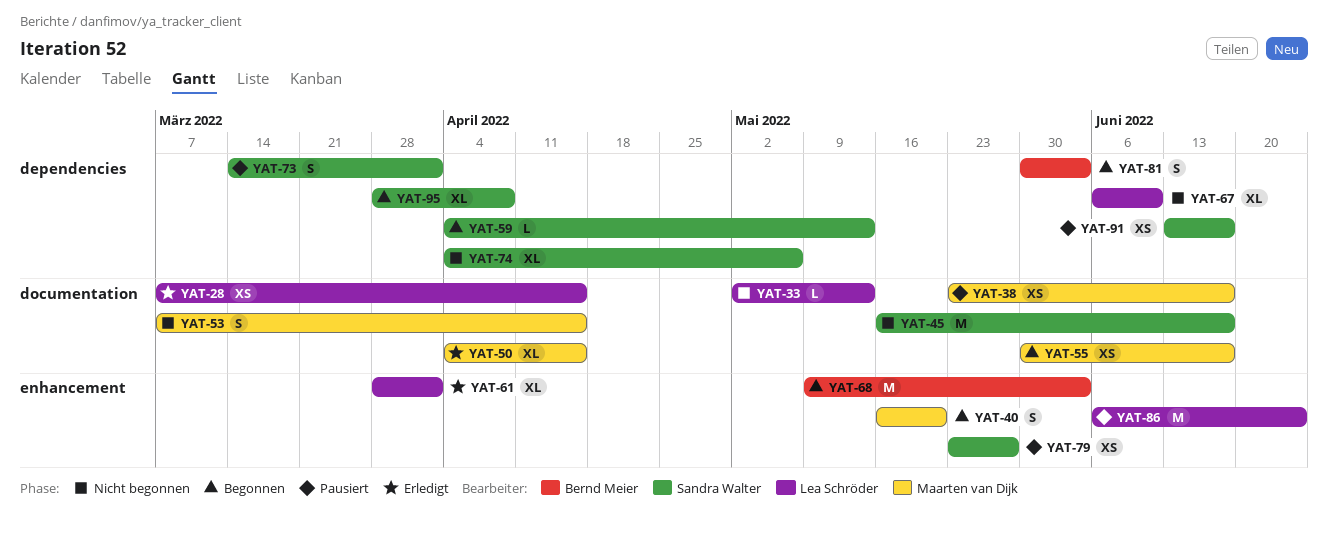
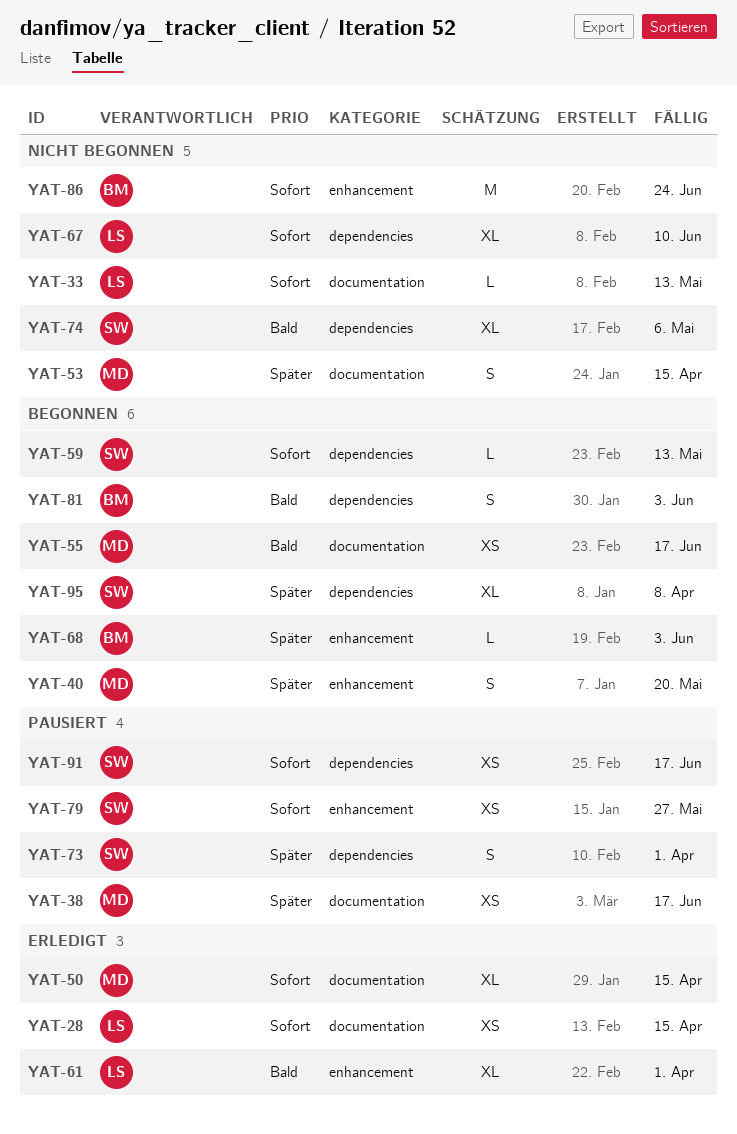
YAT-45: present -> none
YAT-68, estimate: M -> L
YAT-86, status: Pausiert -> Nicht begonnen
YAT-86, owner: Lea Schröder -> Bernd Meier

